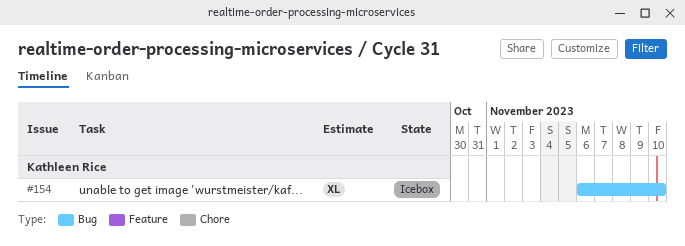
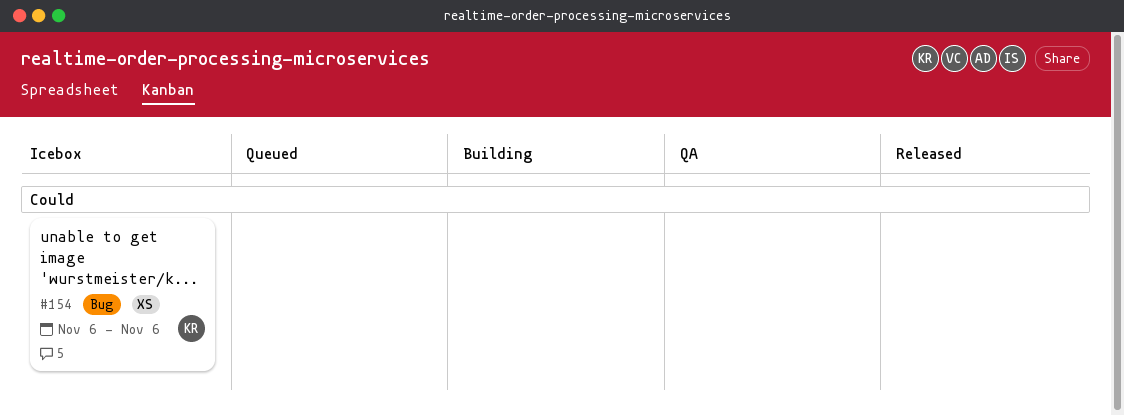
#154, estimate: XL -> XS
#154, due: Nov 10 -> Nov 6

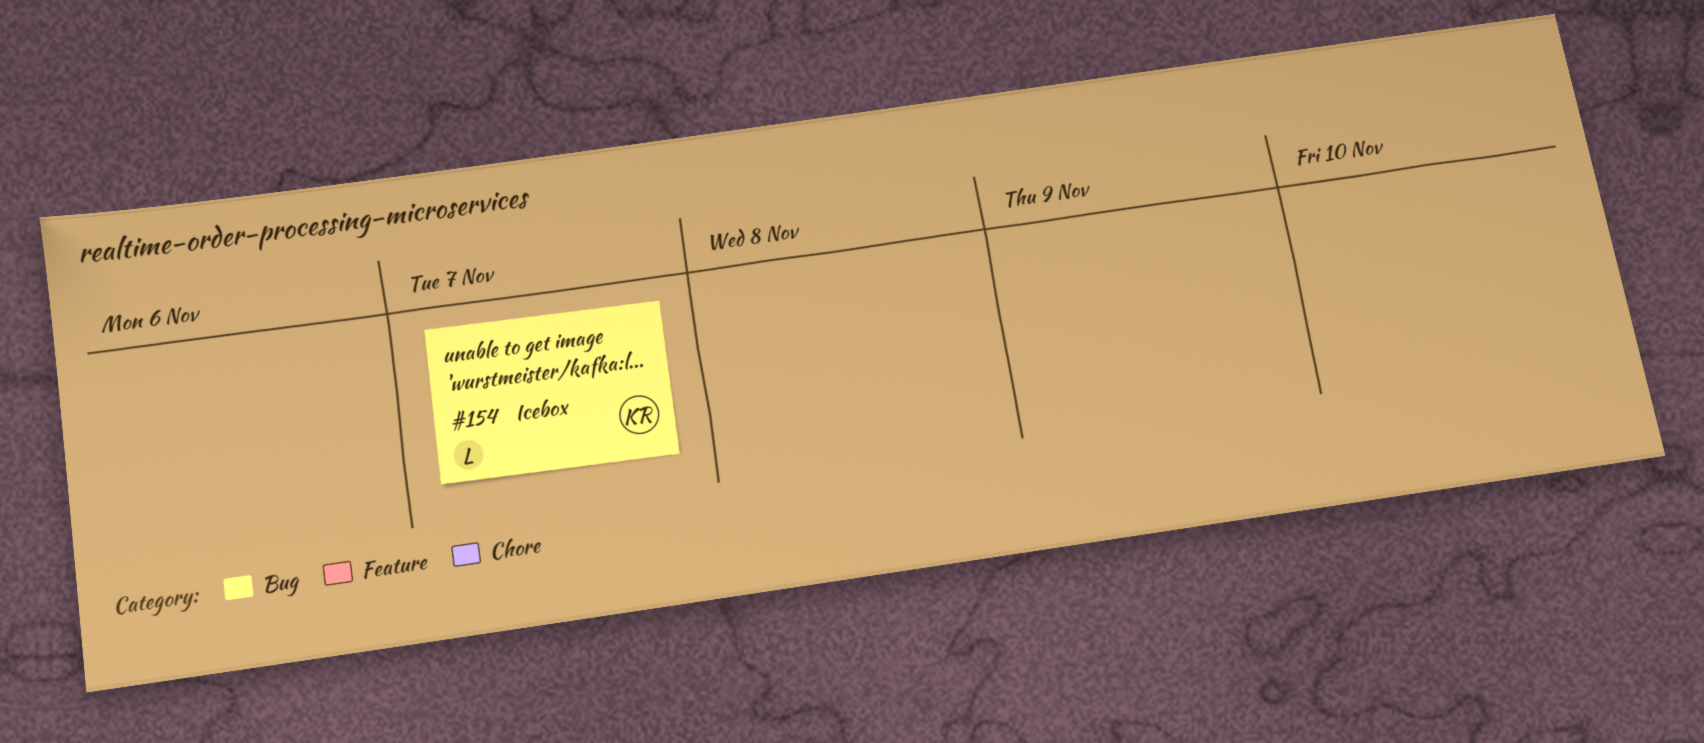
#154, estimate: XS -> L
#154, due: Nov 6 -> Nov 7

